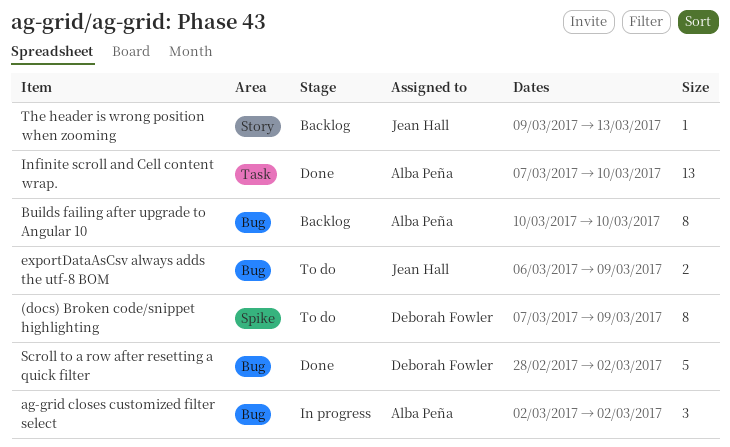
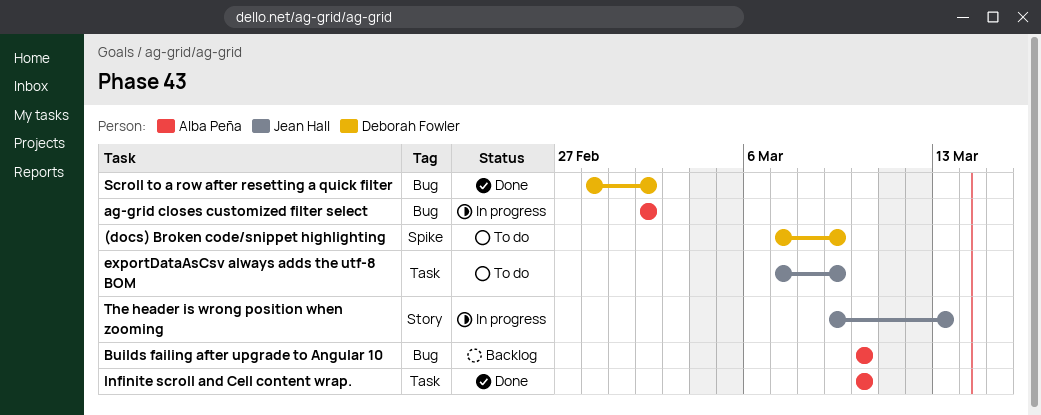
exportDataAsCsv always adds the utf-8 BOM, label: Bug -> Task
exportDataAsCsv always adds the utf-8 BOM, start: Mar 6 -> Mar 7
Infinite scroll and Cell content wrap., start: Mar 7 -> Mar 10
The header is wrong position when zooming, status: Backlog -> In progress

